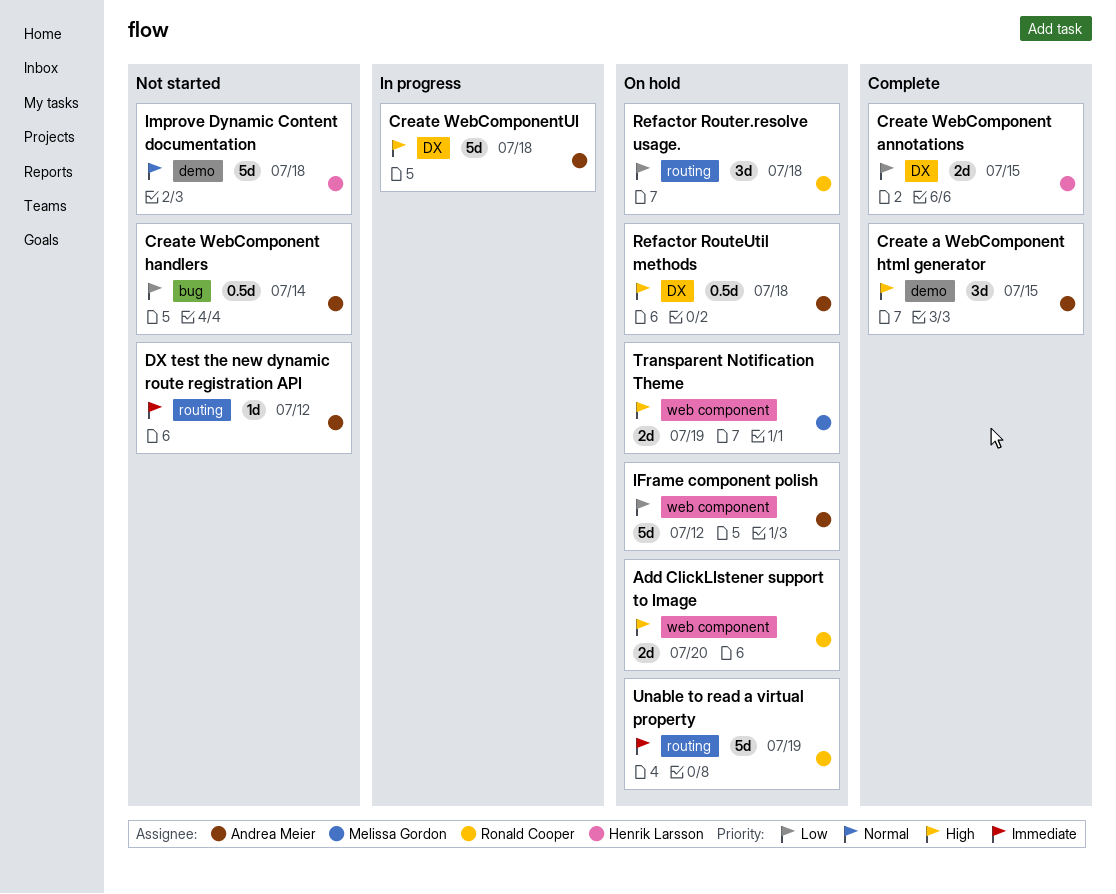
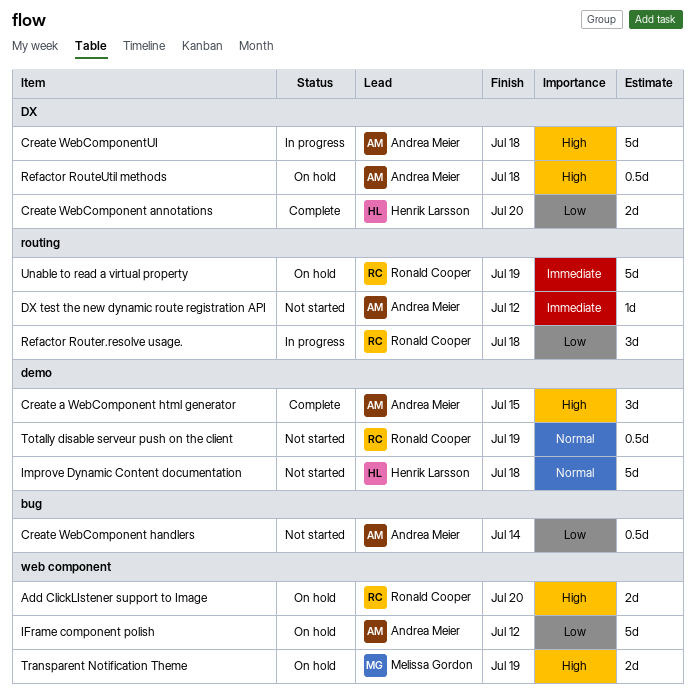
Create WebComponent annotations, due: Jul 15 -> Jul 20
Refactor Router.resolve usage., status: On hold -> In progress
Totally disable serveur push on the client: none -> present

